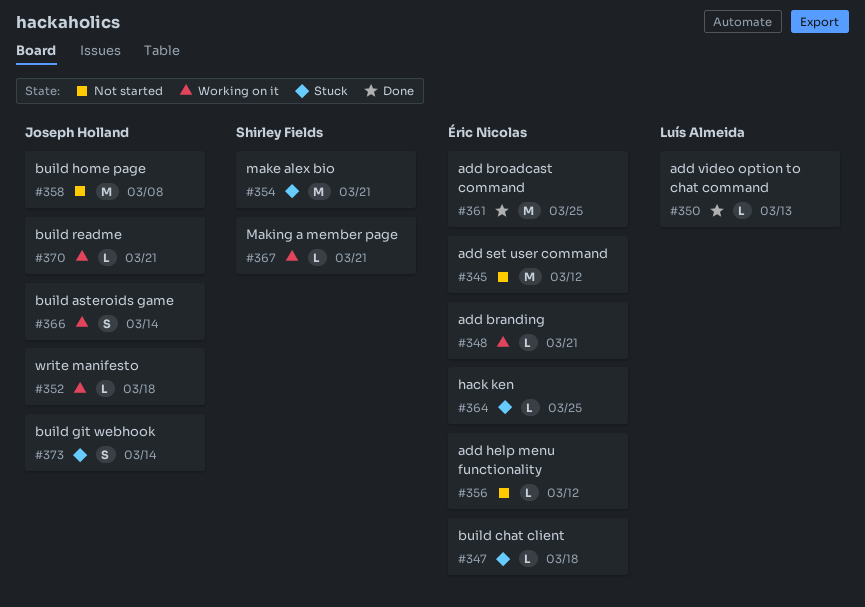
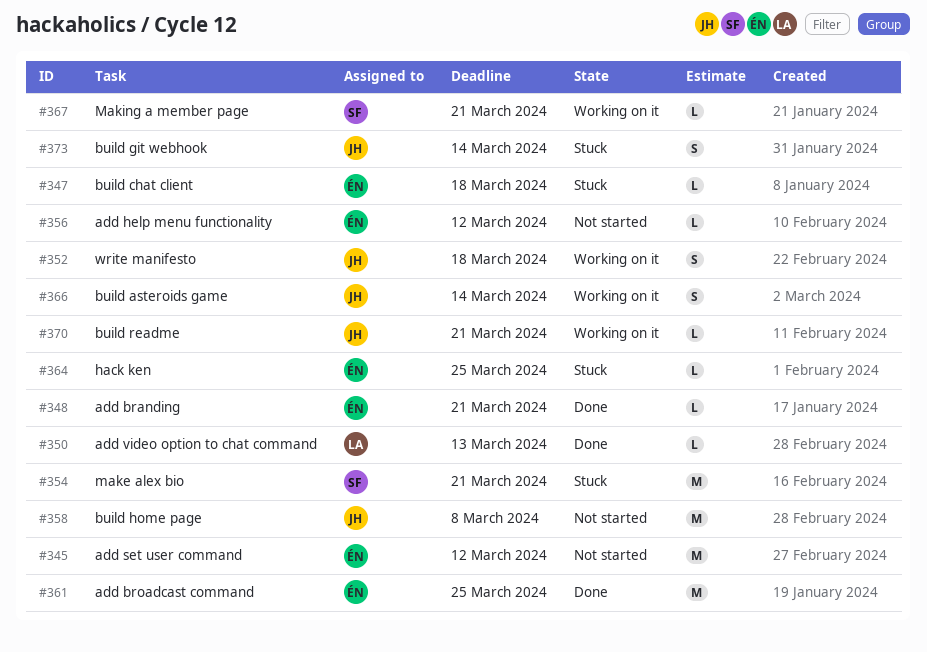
#348, status: Working on it -> Done
#352, estimate: L -> S

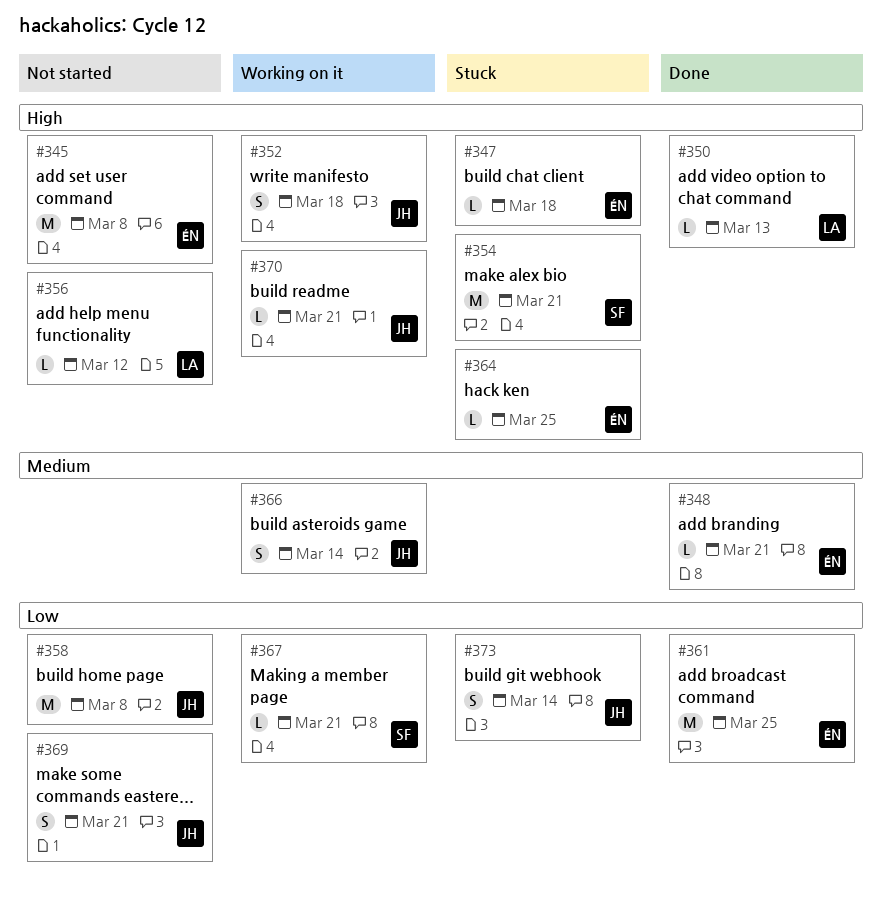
#345, due: Mar 12 -> Mar 8
#356, owner: ÉN -> LA
#369: none -> present

